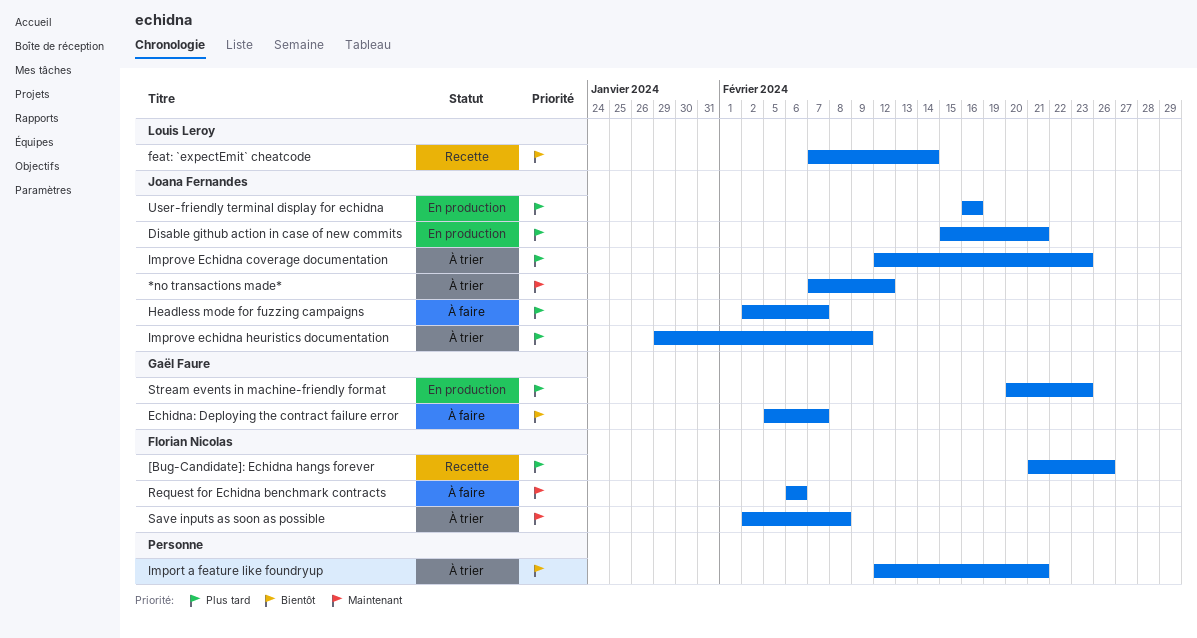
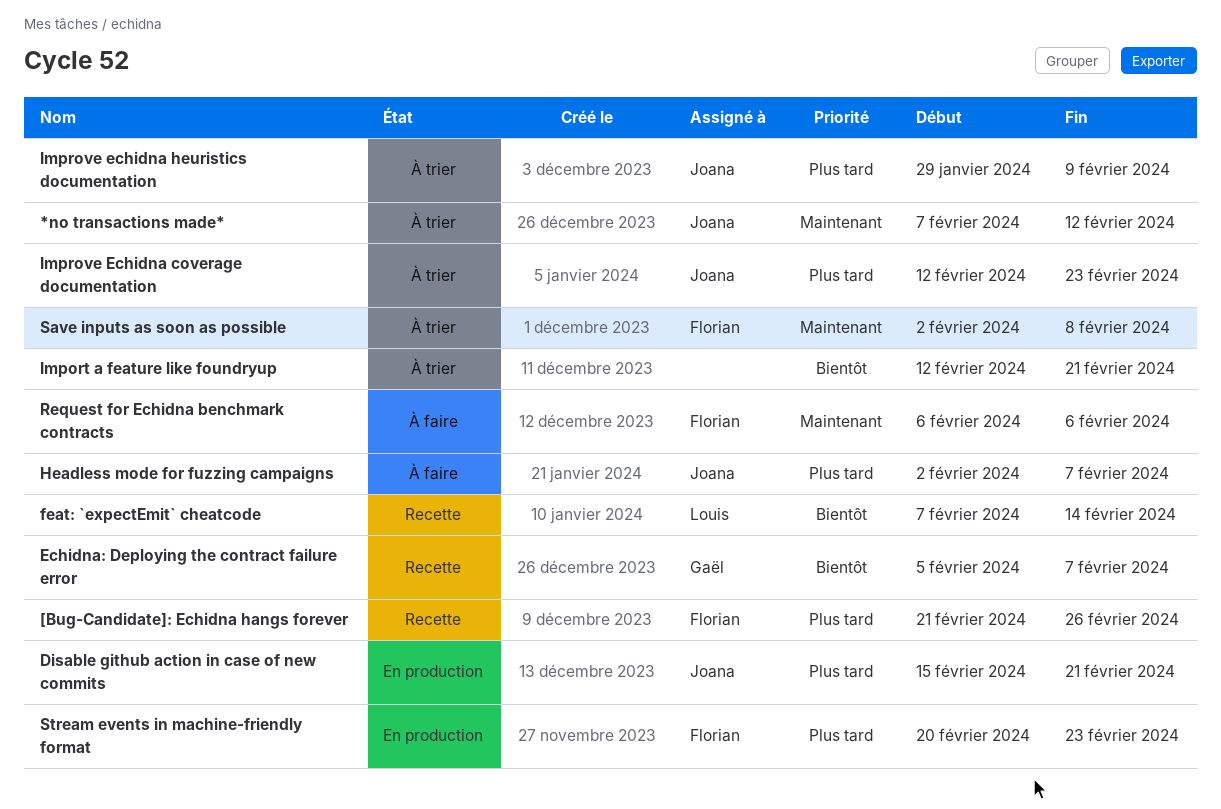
Echidna: Deploying the contract failure error, status: À faire -> Recette
Stream events in machine-friendly format, owner: Gaël Faure -> Florian Nicolas
User-friendly terminal display for echidna: present -> none

